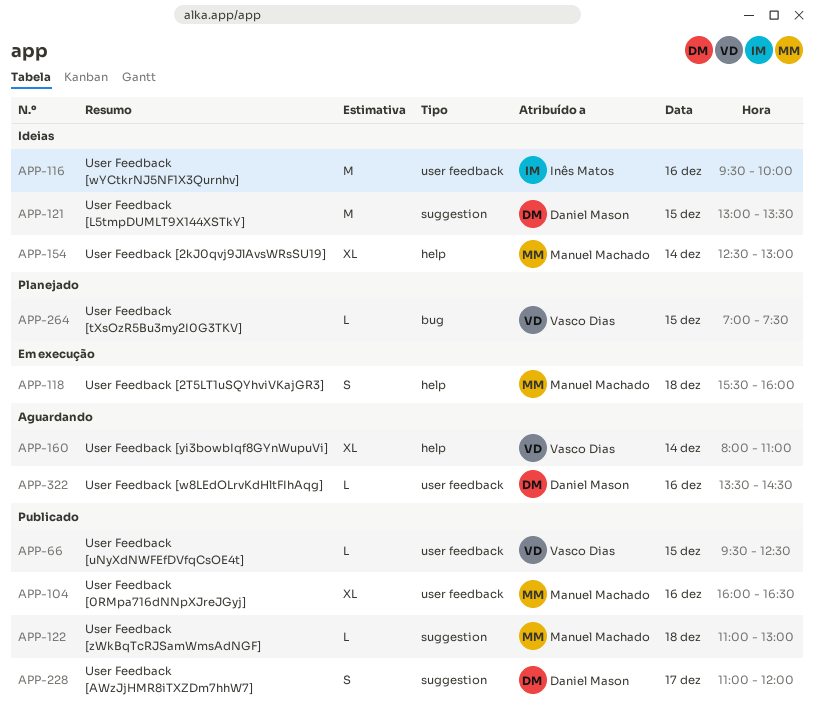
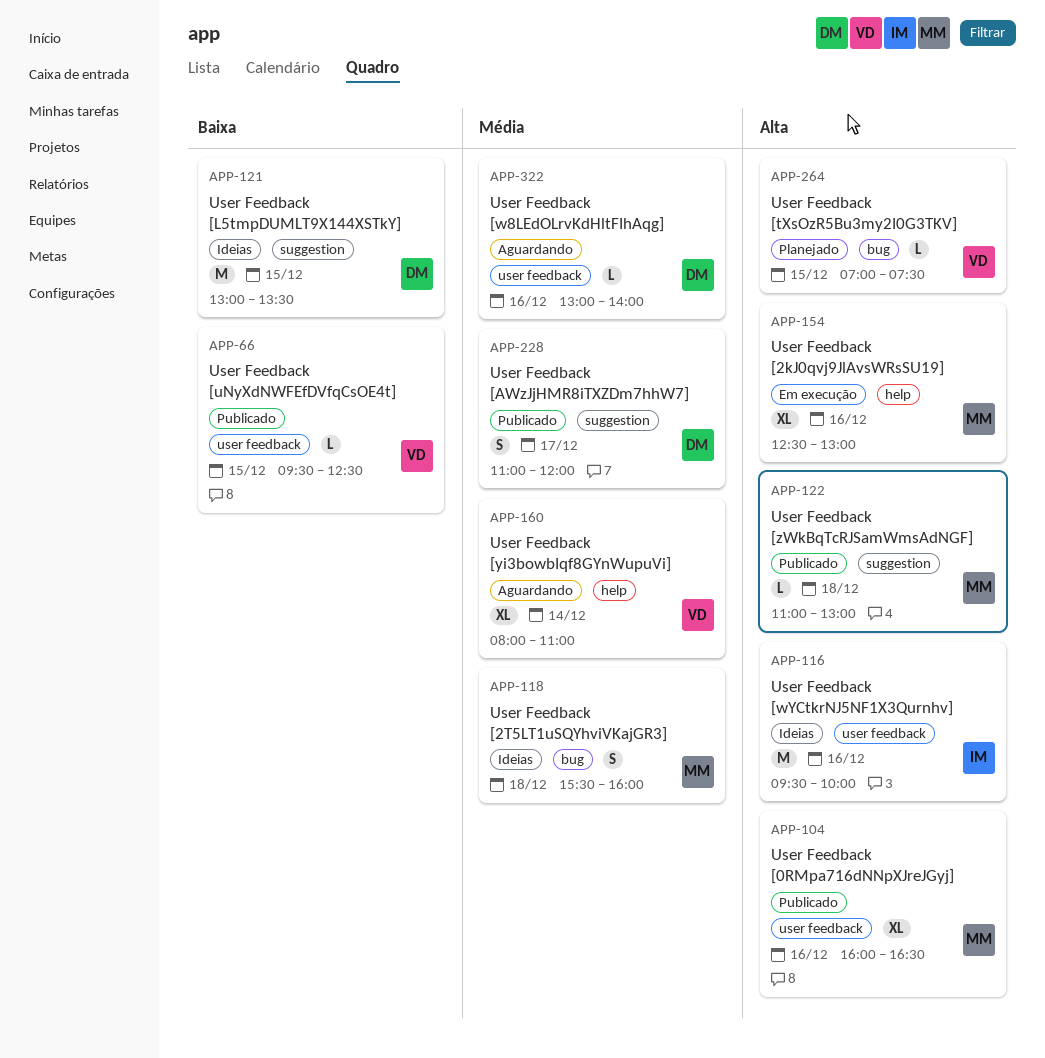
APP-118, status: Em execução -> Ideias
APP-118, label: help -> bug
APP-154, status: Ideias -> Em execução
APP-154, day: Dec 14 -> Dec 16
APP-322, begins: 13:30 -> 13:00
APP-322, ends: 14:30 -> 14:00

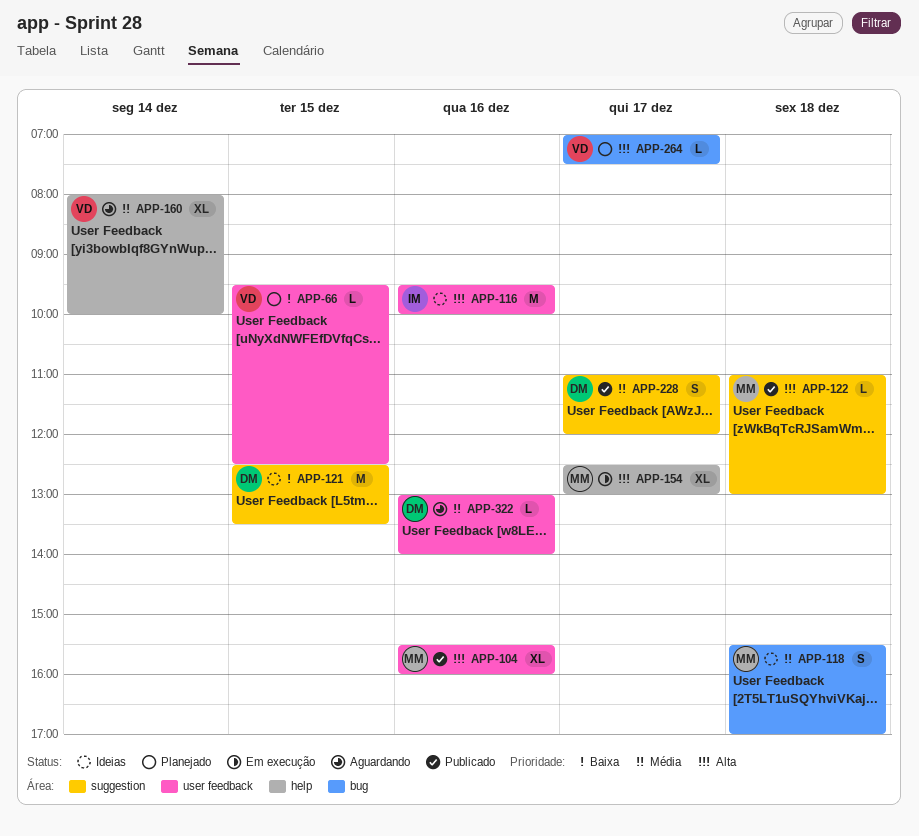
APP-66, status: Publicado -> Planejado
APP-104, begins: 16:00 -> 15:30
APP-104, ends: 16:30 -> 16:00
APP-118, ends: 16:00 -> 17:00
APP-121, begins: 13:00 -> 12:30
APP-154, day: Dec 16 -> Dec 17
APP-160, ends: 11:00 -> 10:00
APP-264, day: Dec 15 -> Dec 17

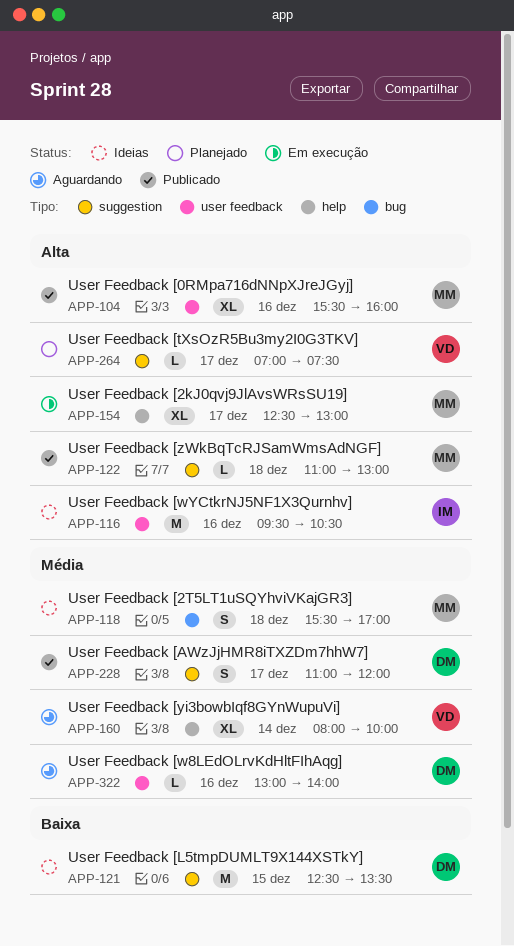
APP-66: present -> none
APP-116, ends: 10:00 -> 10:30
APP-264, label: bug -> suggestion

